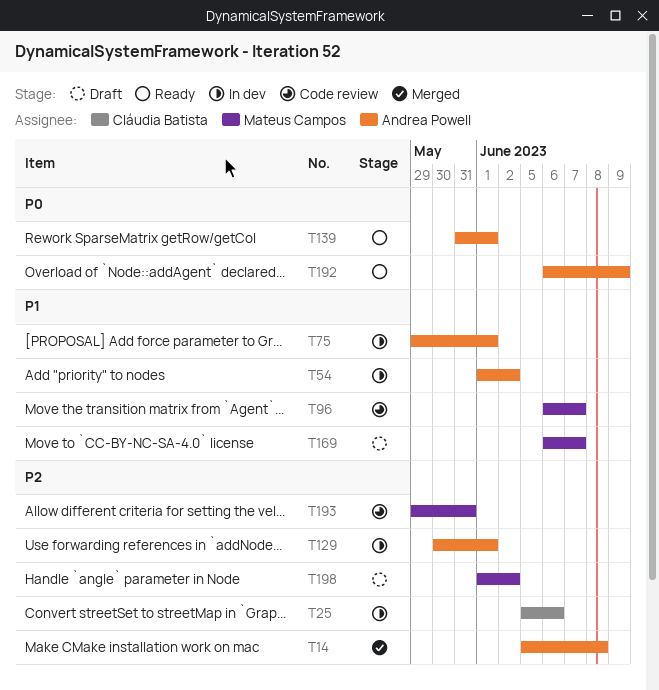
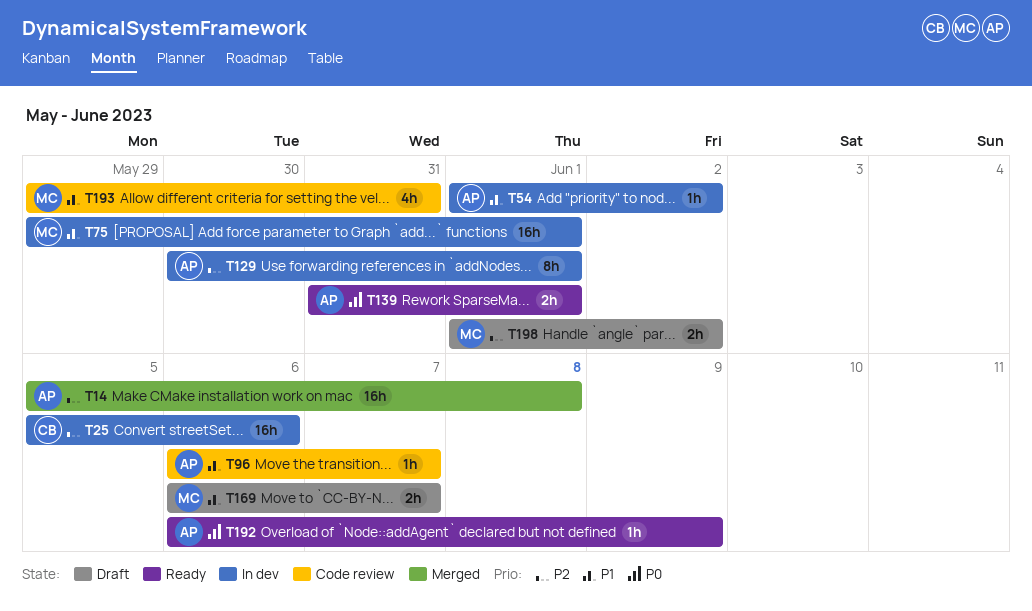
T75, owner: Andrea Powell -> Mateus Campos
T96, owner: Mateus Campos -> Andrea Powell
T193, priority: P2 -> P1

